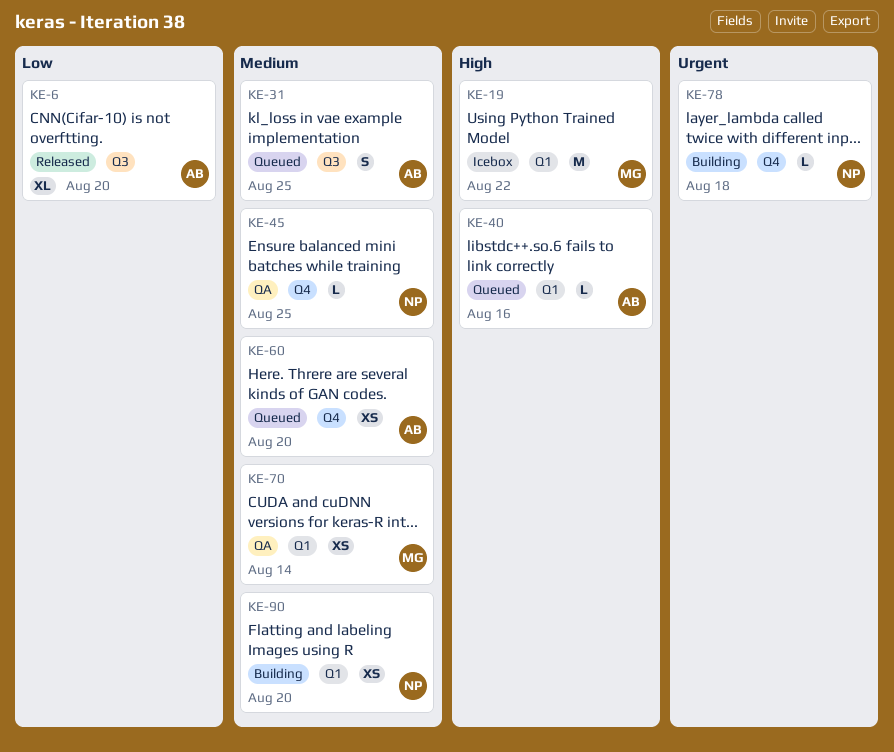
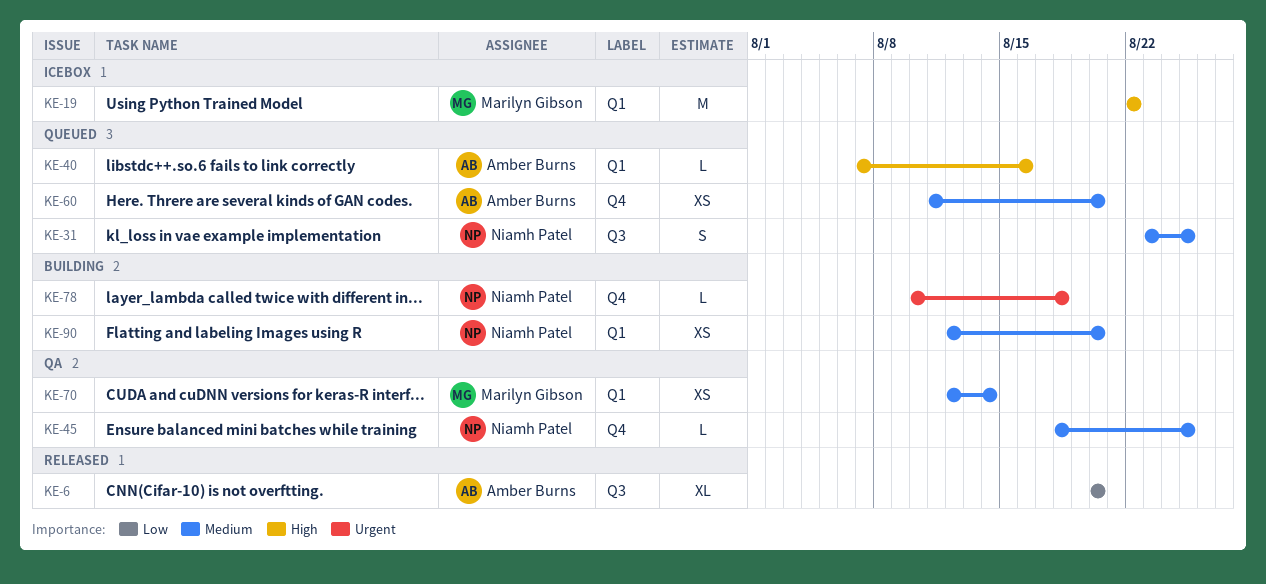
KE-31, owner: Amber Burns -> Niamh Patel

